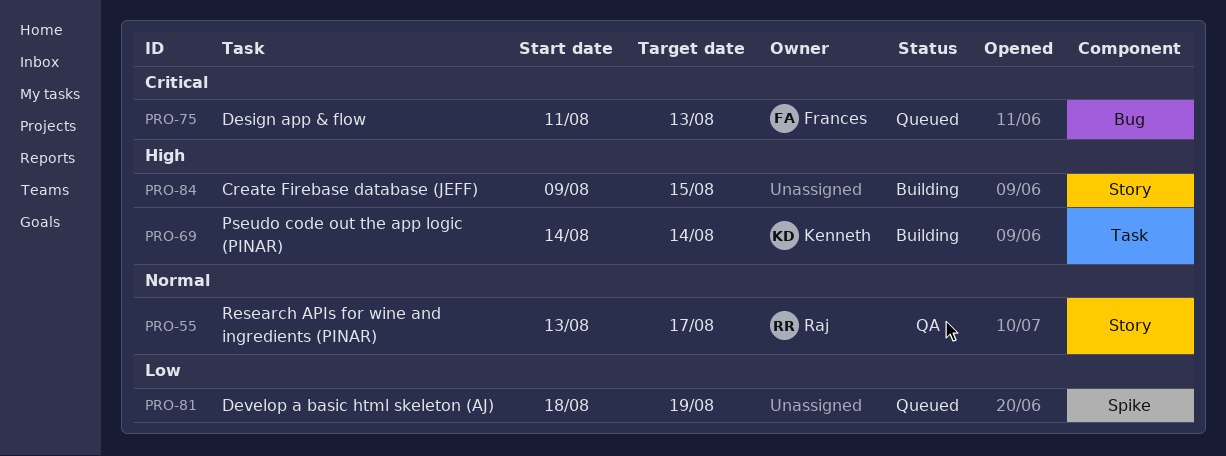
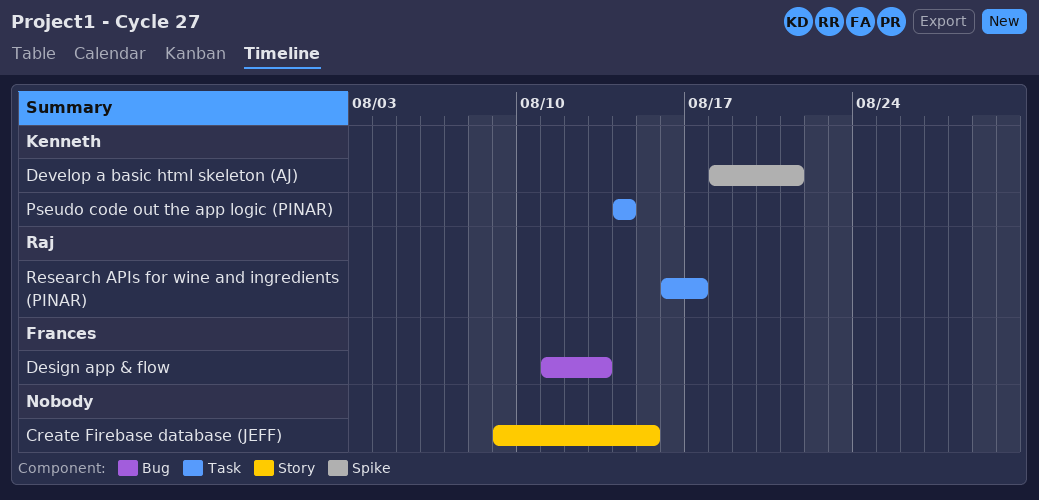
Develop a basic html skeleton (AJ), owner: none -> Kenneth
Develop a basic html skeleton (AJ), due: Aug 19 -> Aug 21
Research APIs for wine and ingredients (PINAR), label: Story -> Task
Research APIs for wine and ingredients (PINAR), start: Aug 13 -> Aug 16

